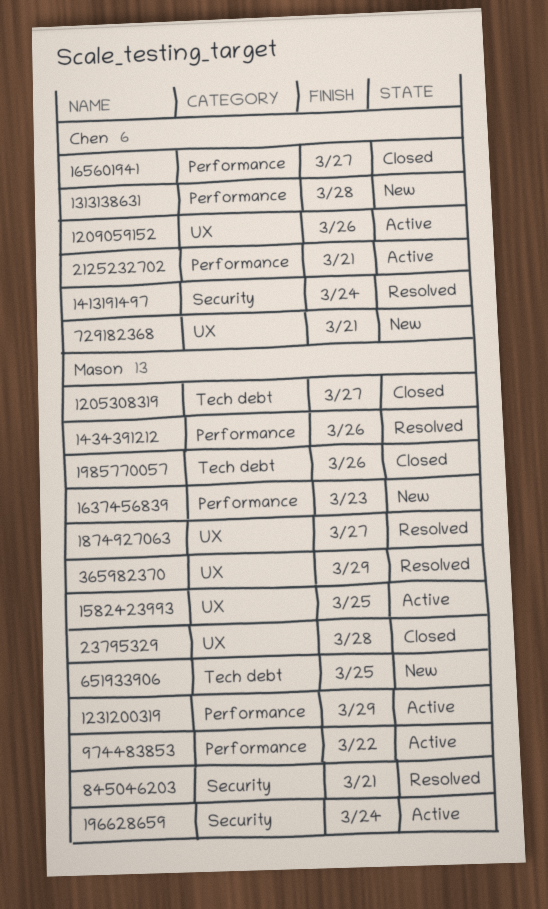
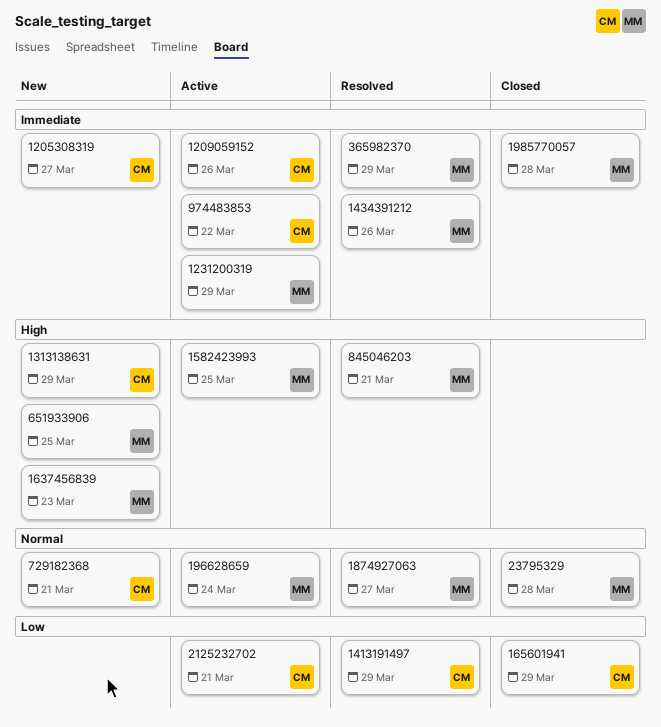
1205308319, status: Closed -> New
1205308319, owner: Mason -> Chen
1313138631, due: Mar 28 -> Mar 29
1413191497, due: Mar 24 -> Mar 29
165601941, due: Mar 27 -> Mar 29
1985770057, due: Mar 26 -> Mar 28
974483853, owner: Mason -> Chen

